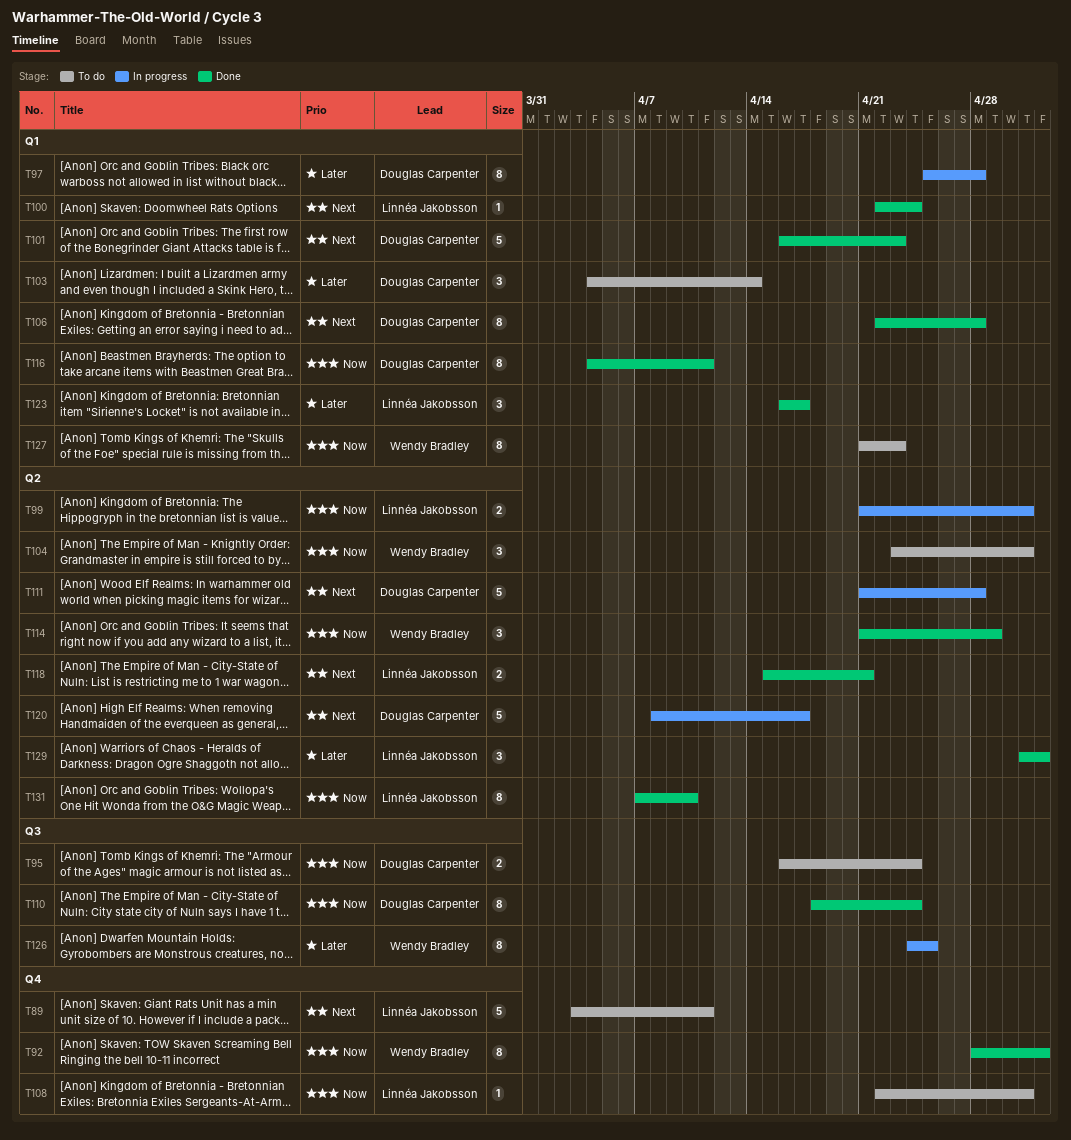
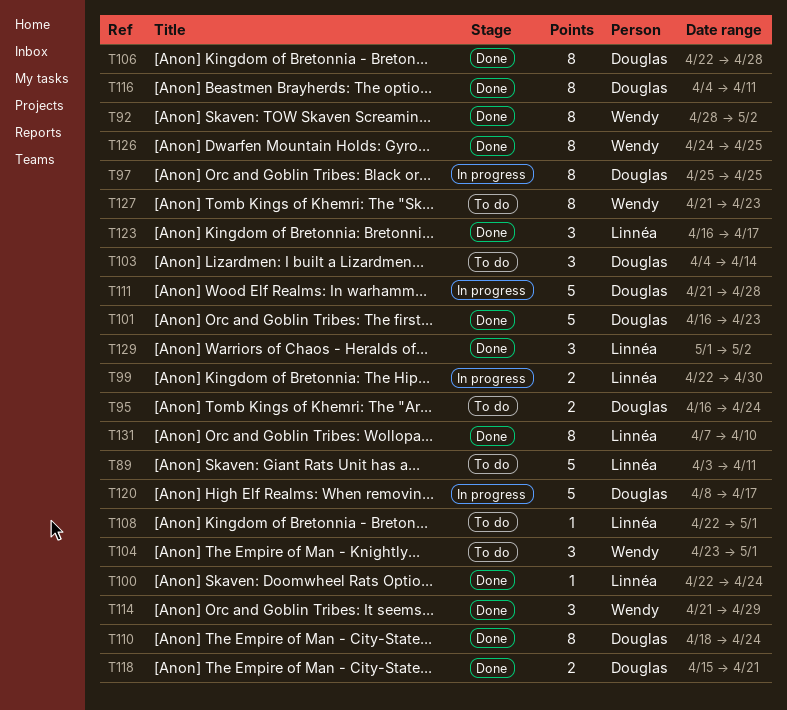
T97, due: Apr 28 -> Apr 25
T99, start: Apr 21 -> Apr 22
T99, due: May 1 -> Apr 30
T118, owner: Linnéa Jakobsson -> Douglas Carpenter
T126, status: In progress -> Done

